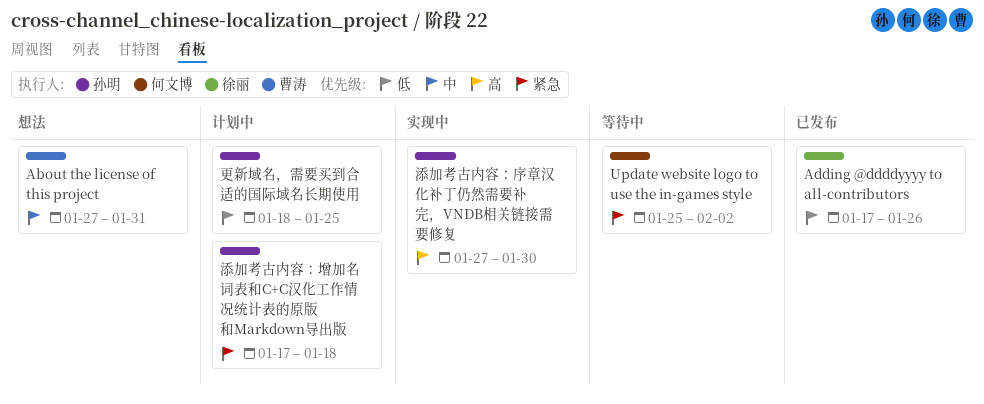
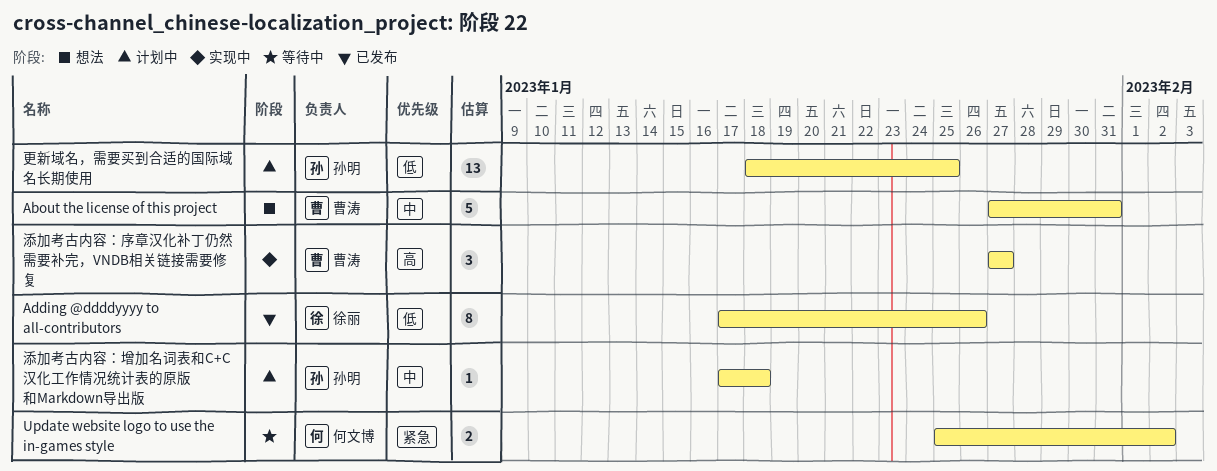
添加考古内容：增加名词表和C+C汉化工作情况统计表的原版和Markdown导出版, priority: 紧急 -> 中
添加考古内容：序章汉化补丁仍然需要补完，VNDB相关链接需要修复, owner: 孙明 -> 曹涛
添加考古内容：序章汉化补丁仍然需要补完，VNDB相关链接需要修复, due: Jan 30 -> Jan 27

